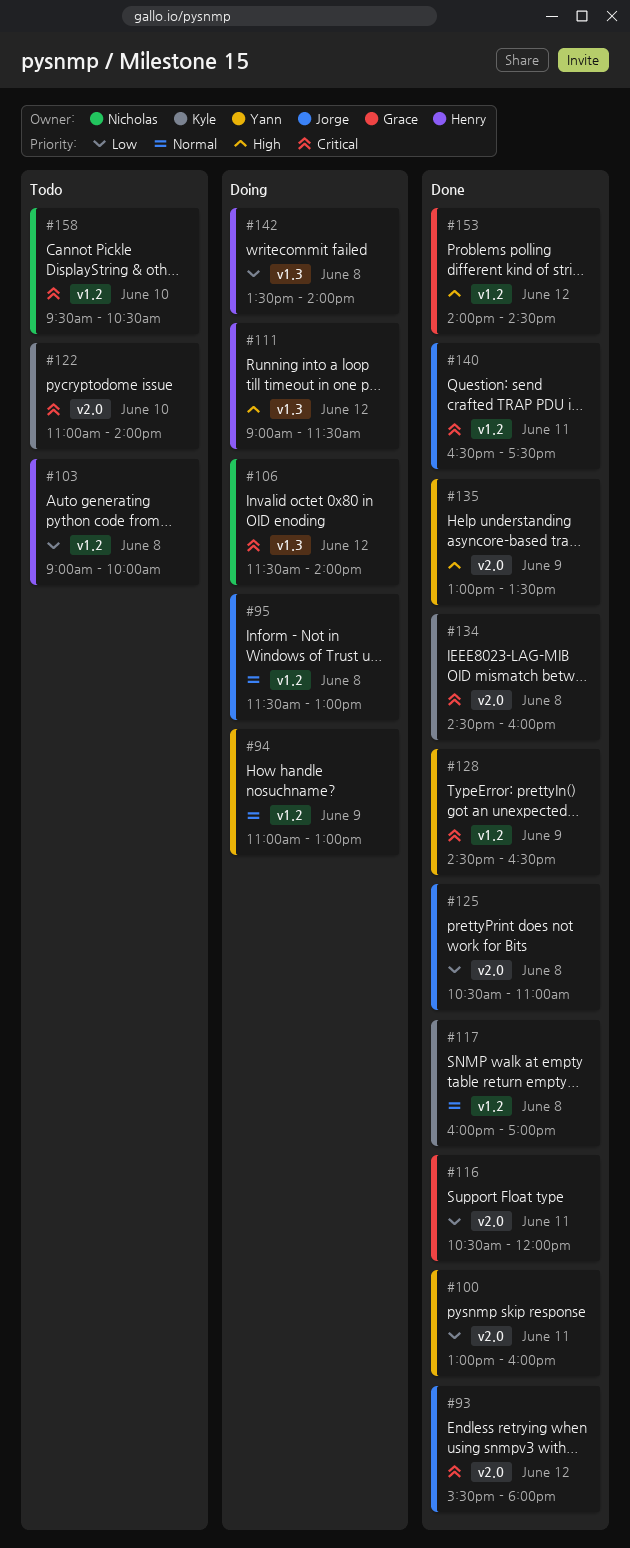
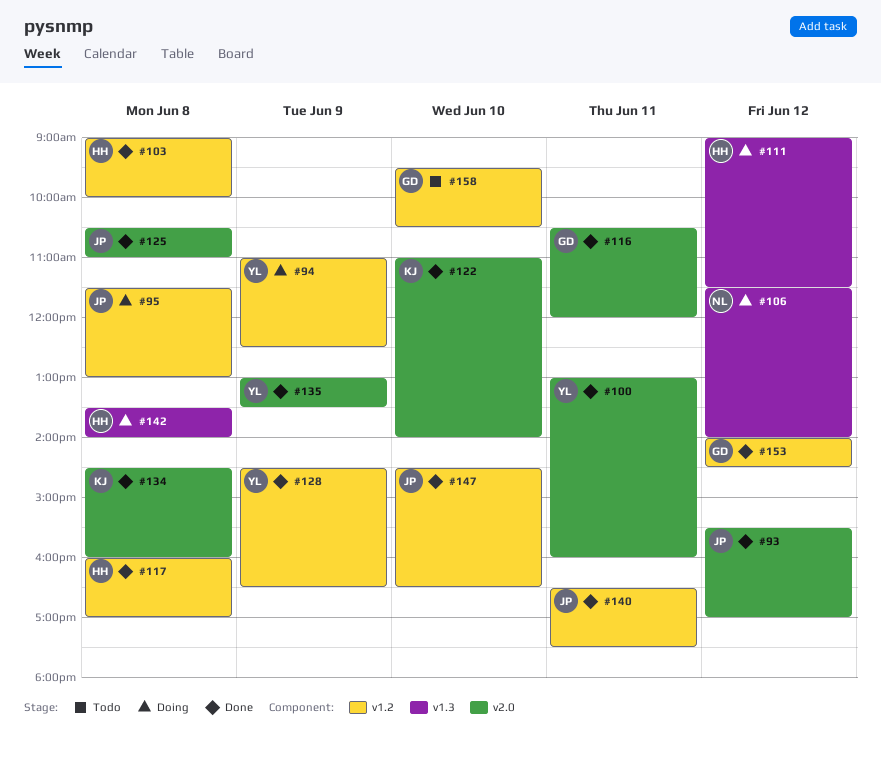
#93, ends: 18:00 -> 17:00
#94, ends: 13:00 -> 12:30
#103, status: Todo -> Done
#117, owner: Kyle -> Henry
#122, status: Todo -> Done
#147: none -> present
#158, owner: Nicholas -> Grace

